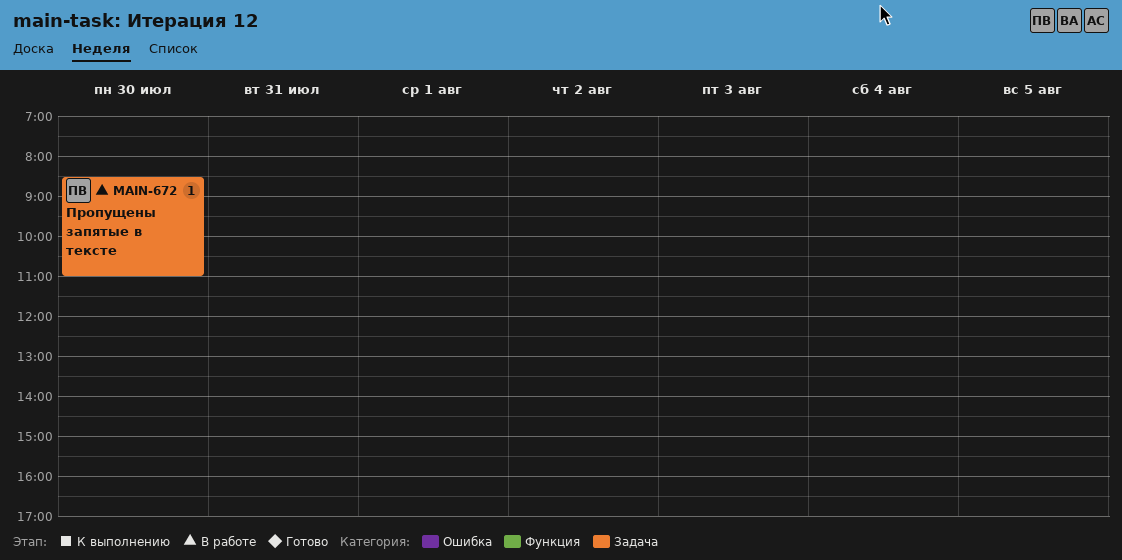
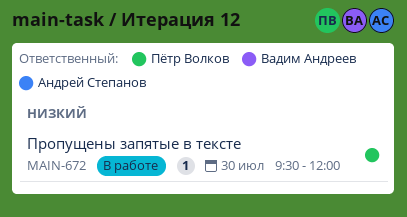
MAIN-672, begins: 08:30 -> 09:30
MAIN-672, ends: 11:00 -> 12:00

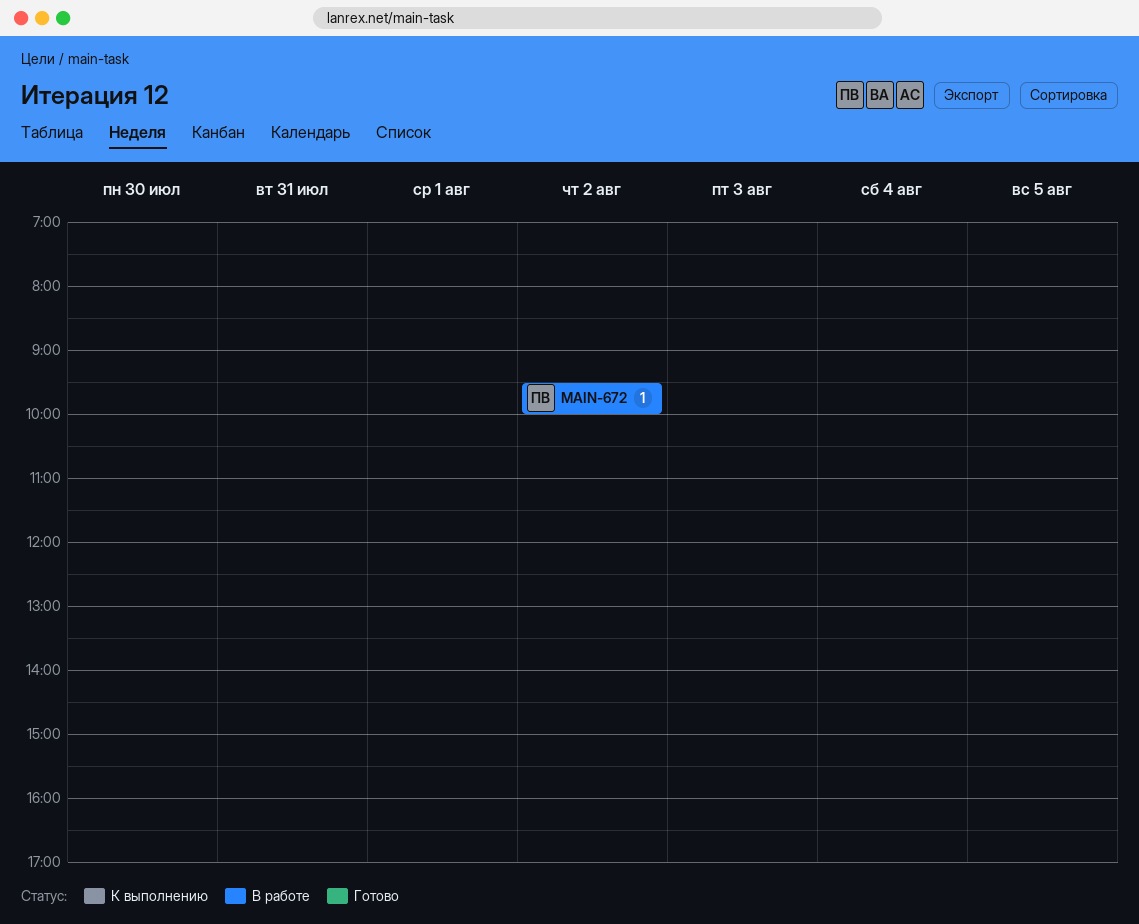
MAIN-672, day: Jul 30 -> Aug 2
MAIN-672, ends: 12:00 -> 10:00

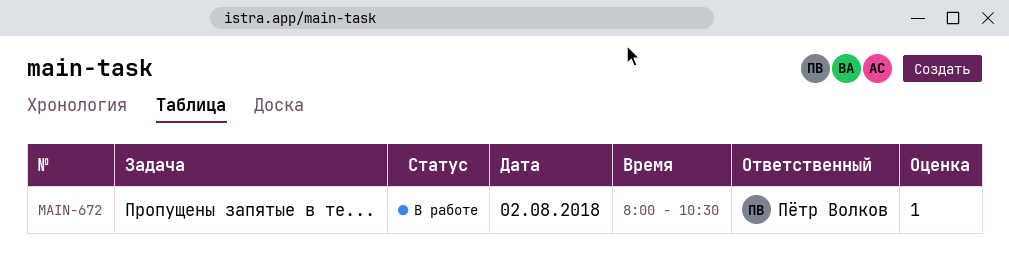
MAIN-672, begins: 09:30 -> 08:00
MAIN-672, ends: 10:00 -> 10:30

